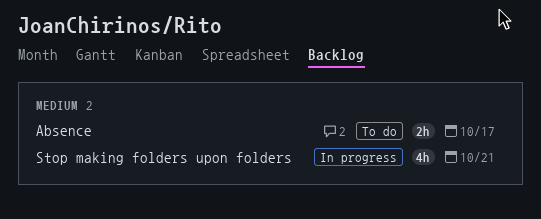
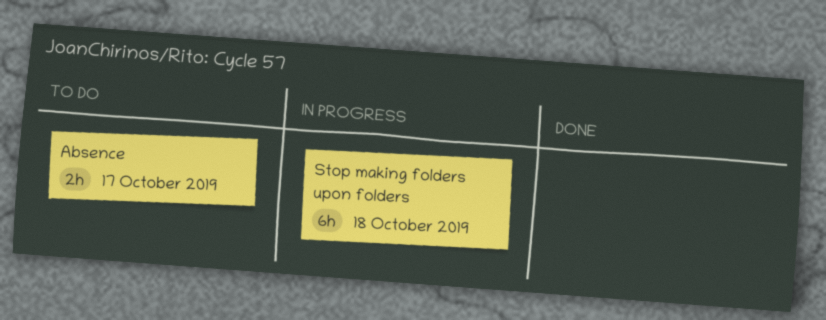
Stop making folders upon folders, estimate: 4h -> 6h
Stop making folders upon folders, due: Oct 21 -> Oct 18

